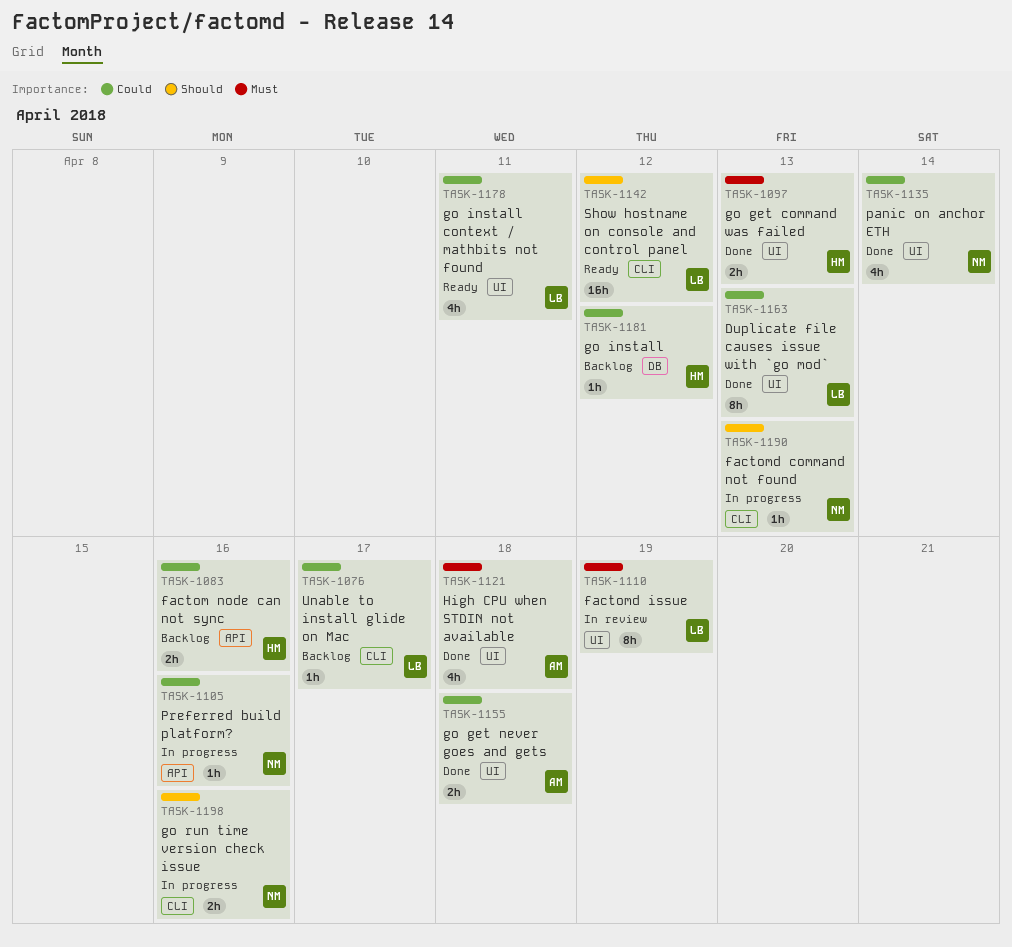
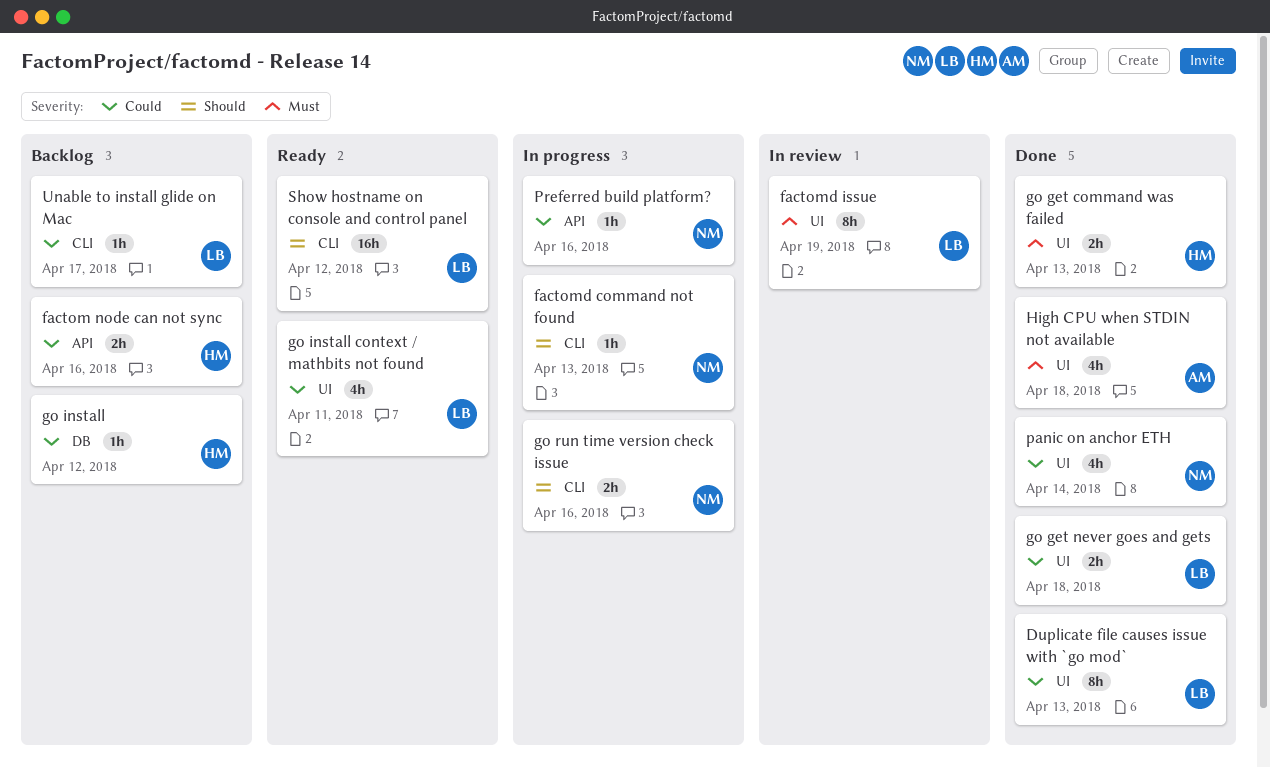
go get never goes and gets, owner: AM -> LB

